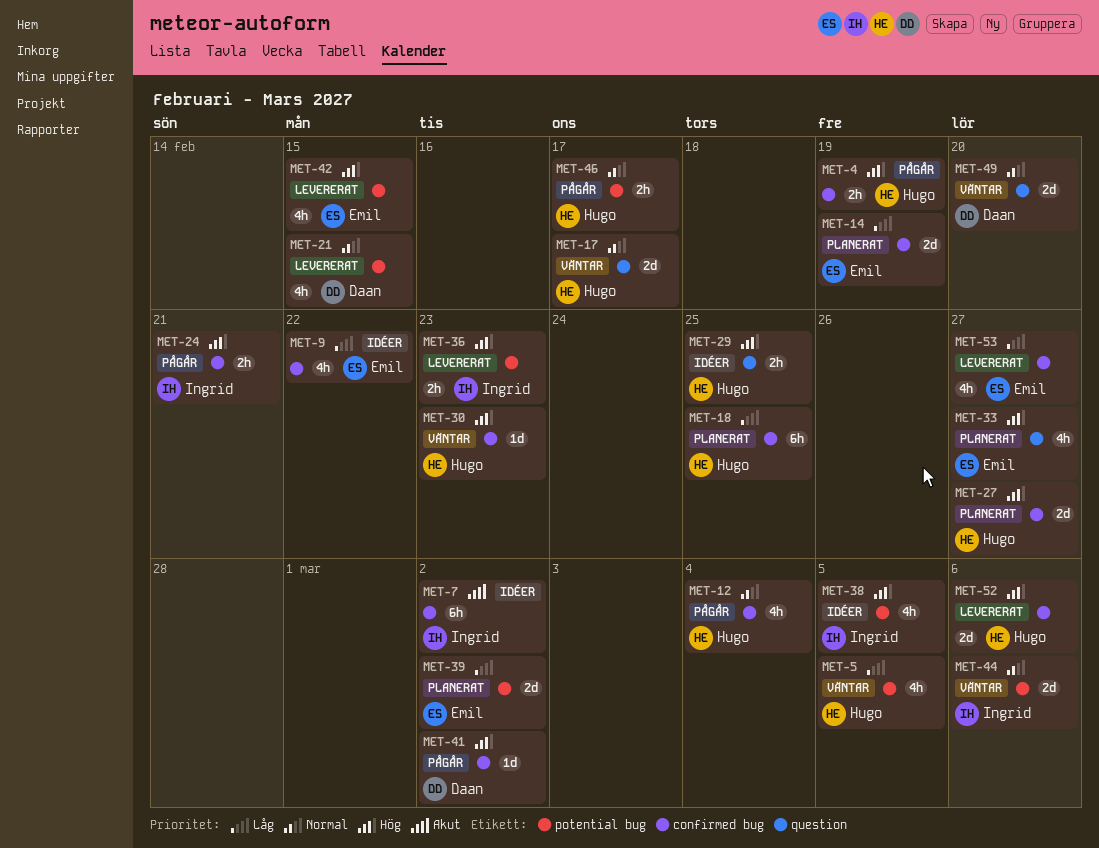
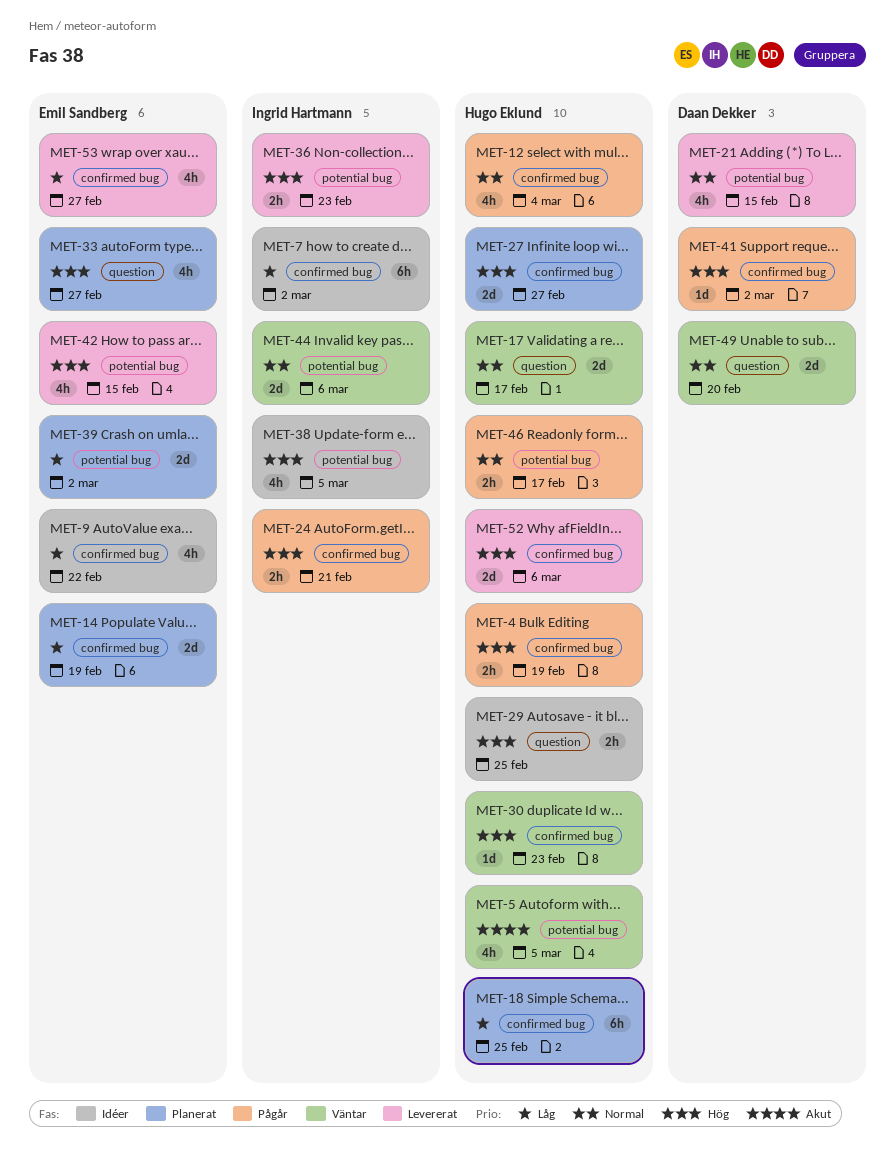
MET-5, priority: Låg -> Akut
MET-7, priority: Akut -> Låg

